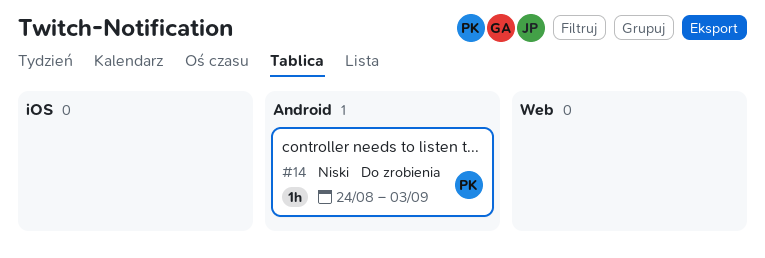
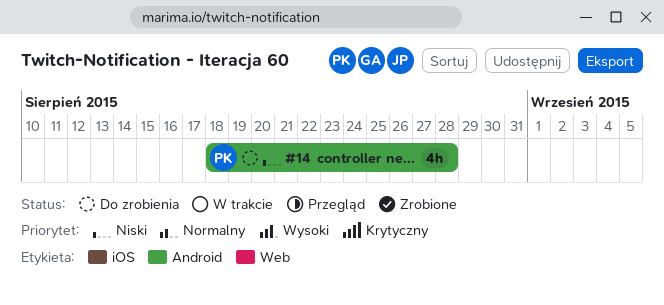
#14, estimate: 1h -> 4h
#14, start: Aug 24 -> Aug 18
#14, due: Sep 3 -> Aug 28

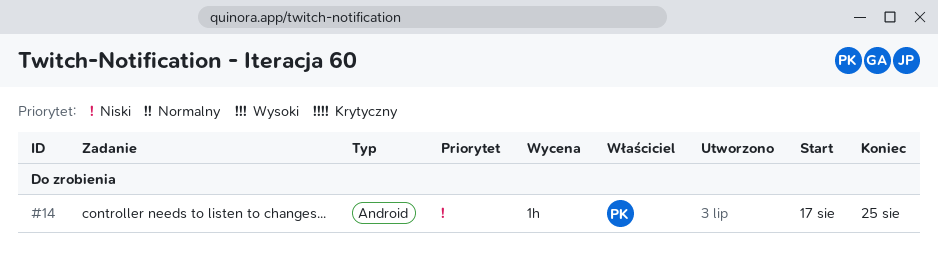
#14, estimate: 4h -> 1h
#14, start: Aug 18 -> Aug 17
#14, due: Aug 28 -> Aug 25

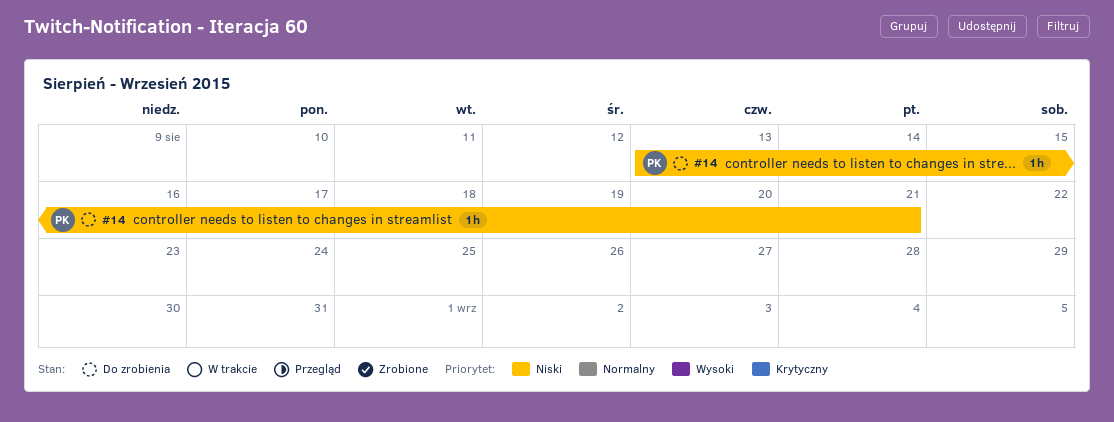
#14, start: Aug 17 -> Aug 13
#14, due: Aug 25 -> Aug 21

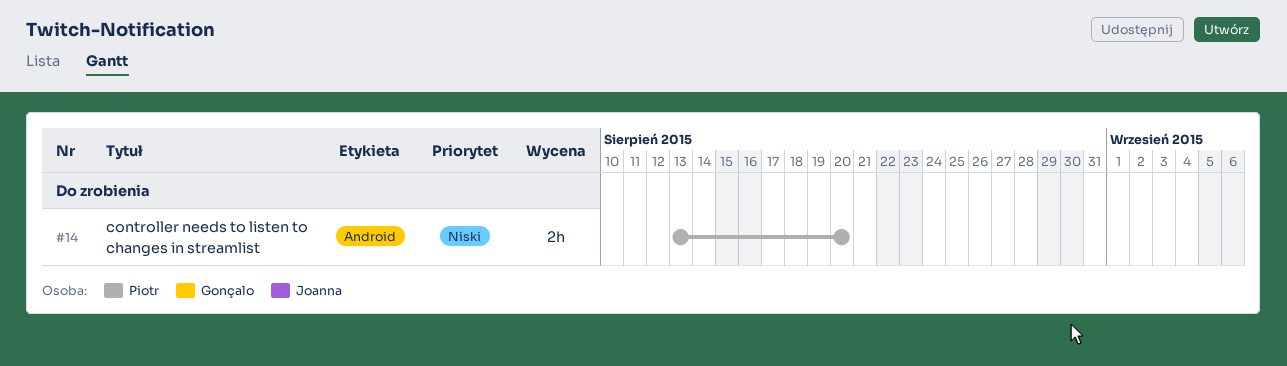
#14, estimate: 1h -> 2h
#14, due: Aug 21 -> Aug 20

